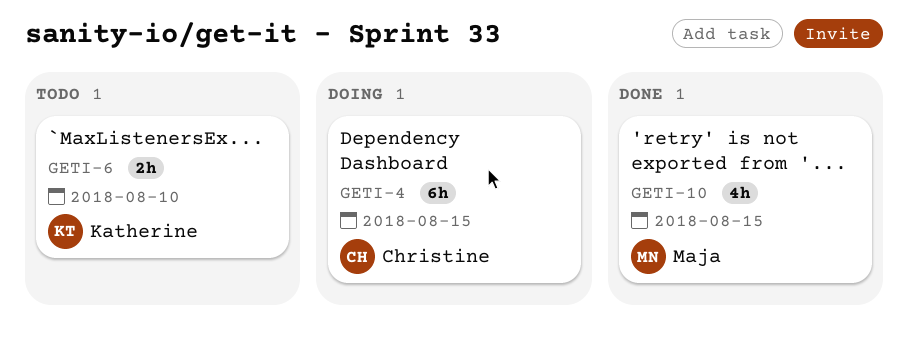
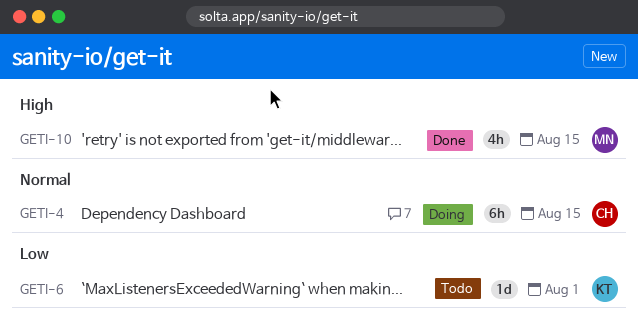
GETI-6, estimate: 2h -> 1d
GETI-6, due: Aug 10 -> Aug 1

